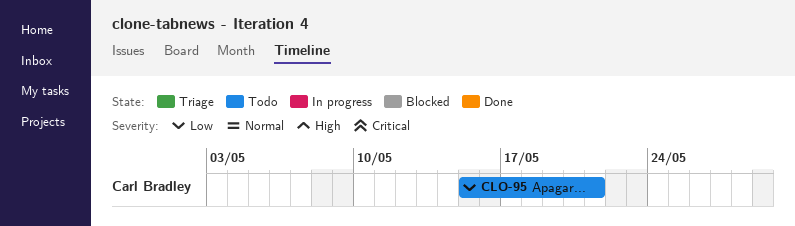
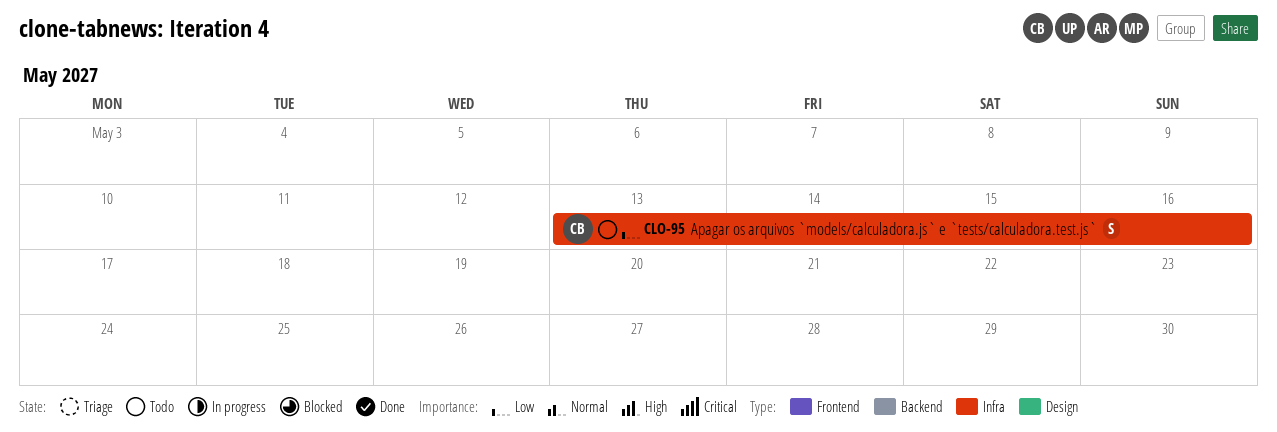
CLO-95, start: May 15 -> May 13
CLO-95, due: May 21 -> May 16

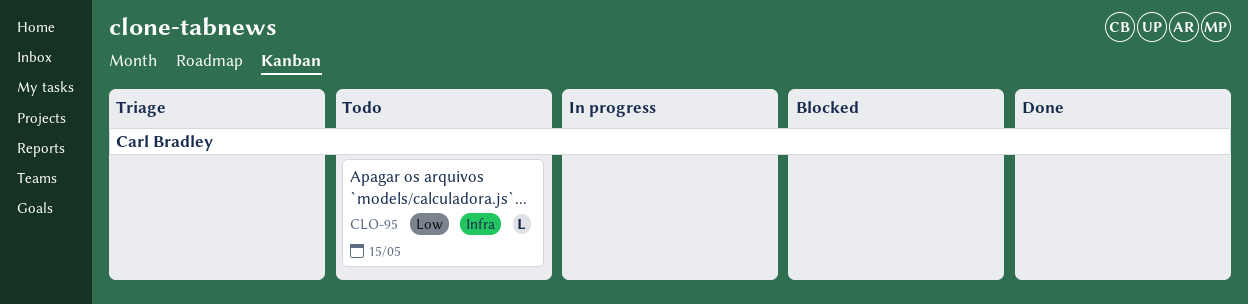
CLO-95, estimate: S -> L
CLO-95, due: May 16 -> May 15

